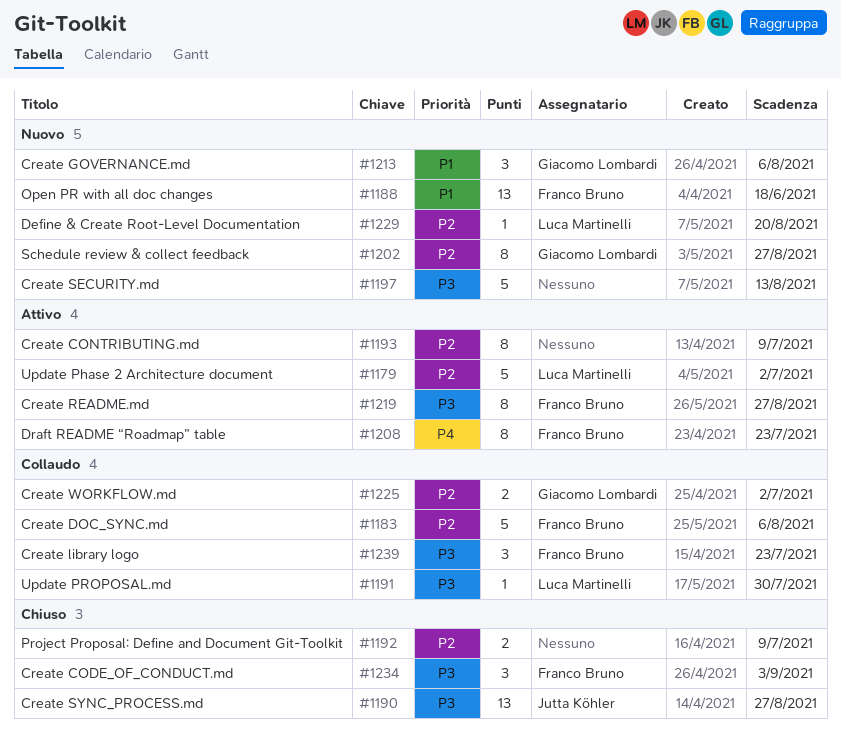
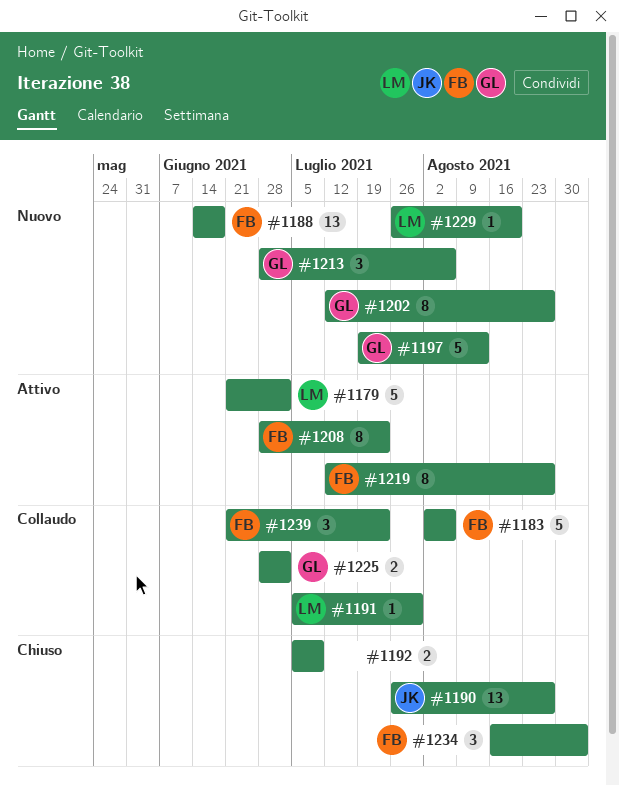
#1193: present -> none
#1197, owner: none -> Giacomo Lombardi

